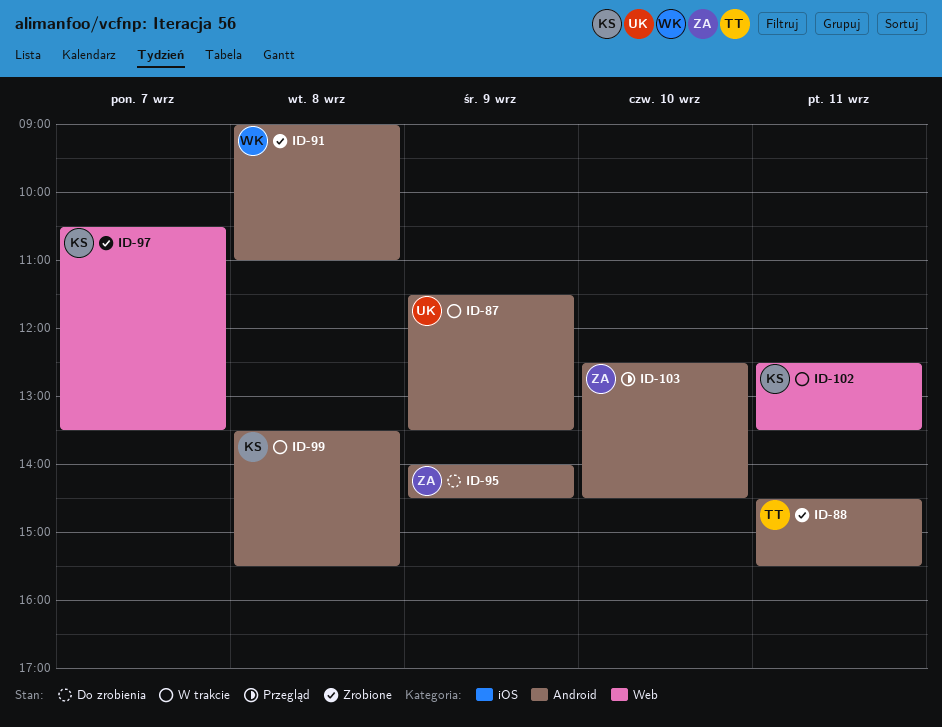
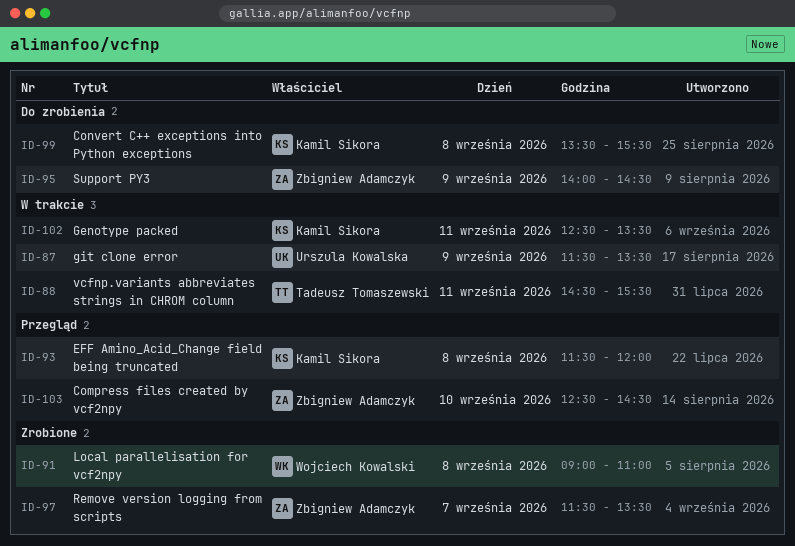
ID-88, status: Zrobione -> W trakcie
ID-93: none -> present
ID-97, owner: Kamil Sikora -> Zbigniew Adamczyk
ID-97, begins: 10:30 -> 11:30
ID-99, status: W trakcie -> Do zrobienia

